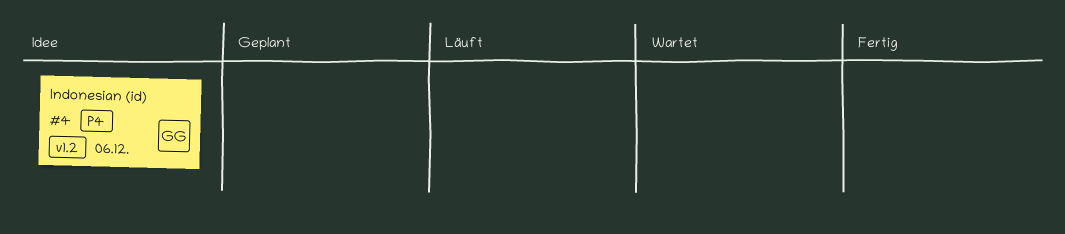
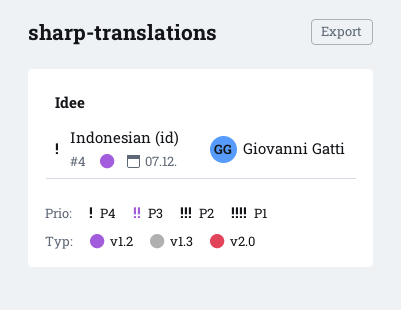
#4, due: Dec 6 -> Dec 7

